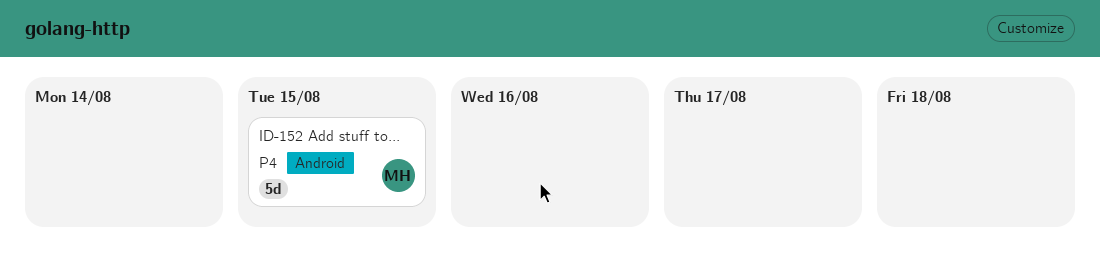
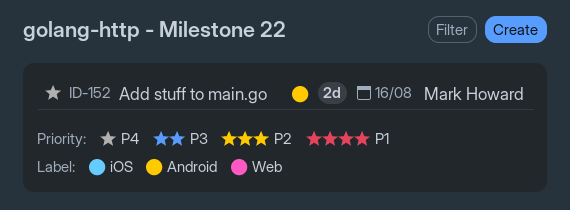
ID-152, estimate: 5d -> 2d
ID-152, due: Aug 15 -> Aug 16

